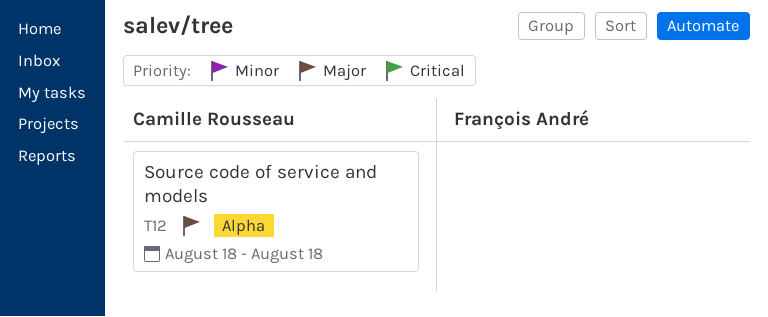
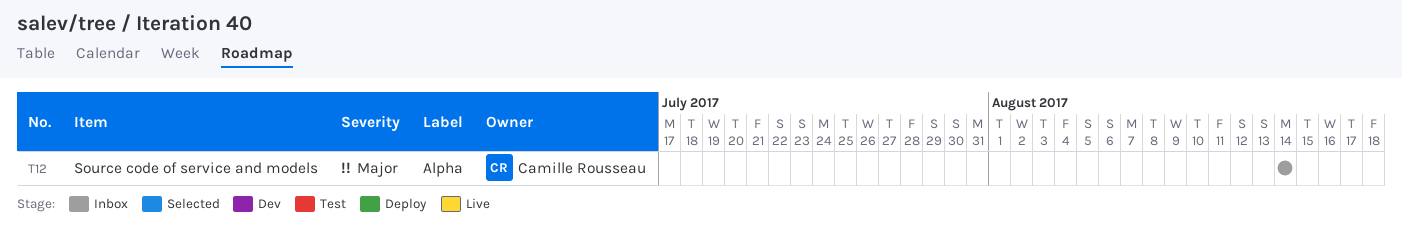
T12, start: Aug 18 -> Aug 14
T12, due: Aug 18 -> Aug 14

